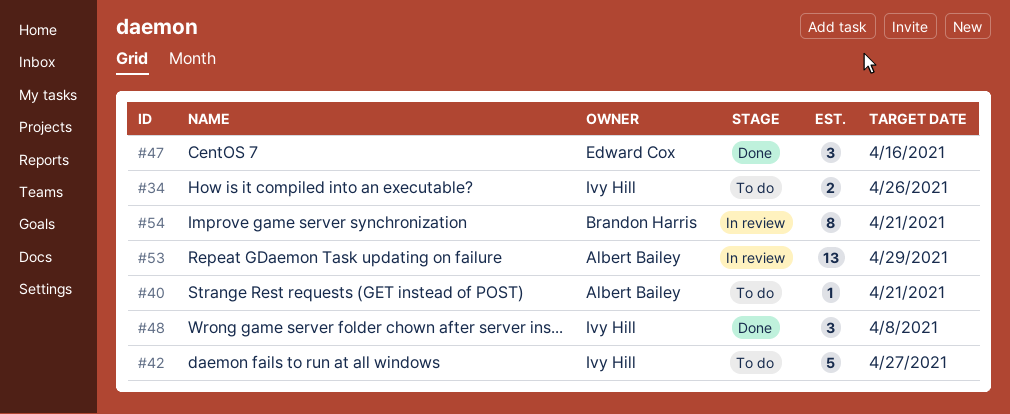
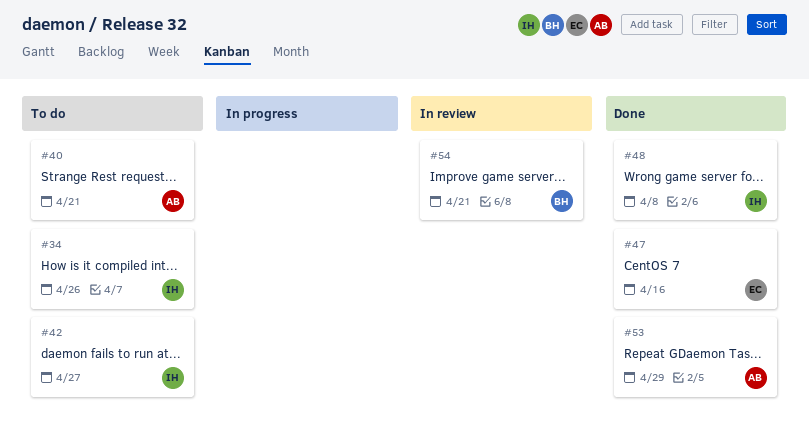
#53, status: In review -> Done

